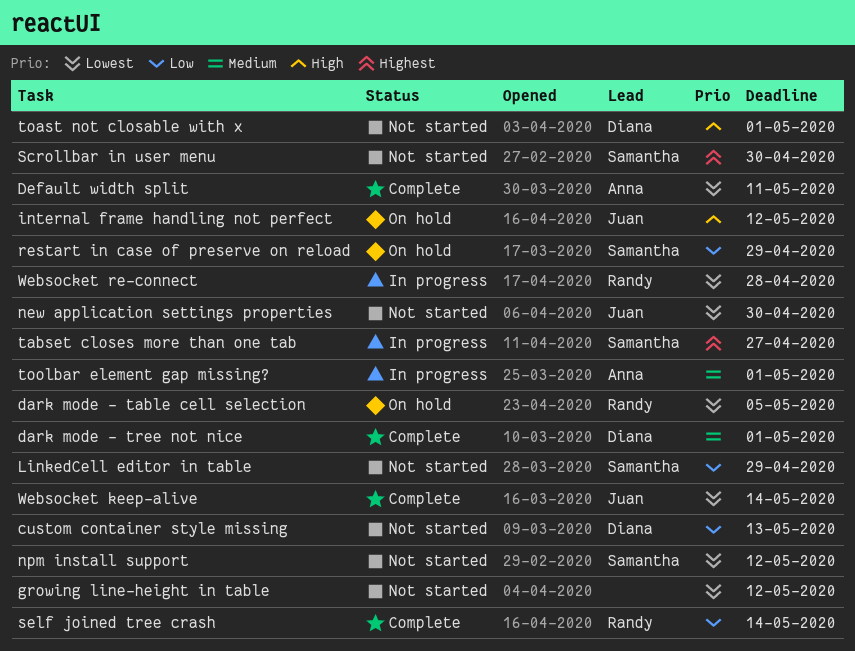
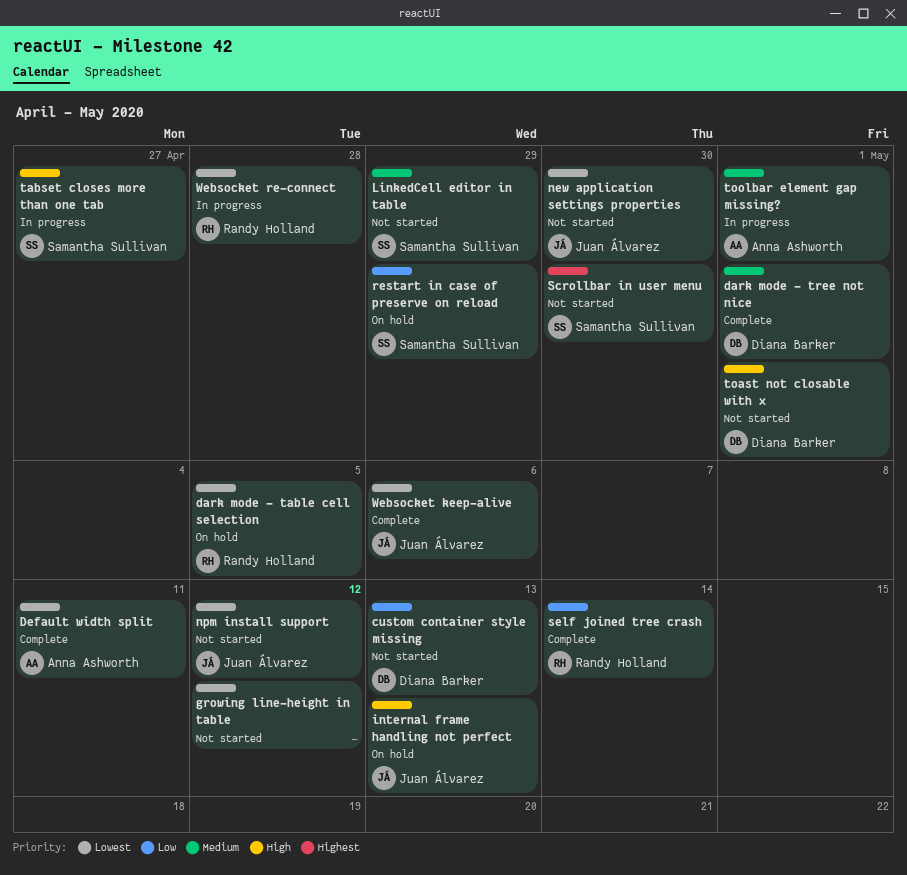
internal frame handling not perfect, due: May 12 -> May 13
LinkedCell editor in table, priority: Low -> Medium
npm install support, owner: Samantha Sullivan -> Juan Álvarez
tabset closes more than one tab, priority: Highest -> High
Websocket keep-alive, due: May 14 -> May 6

